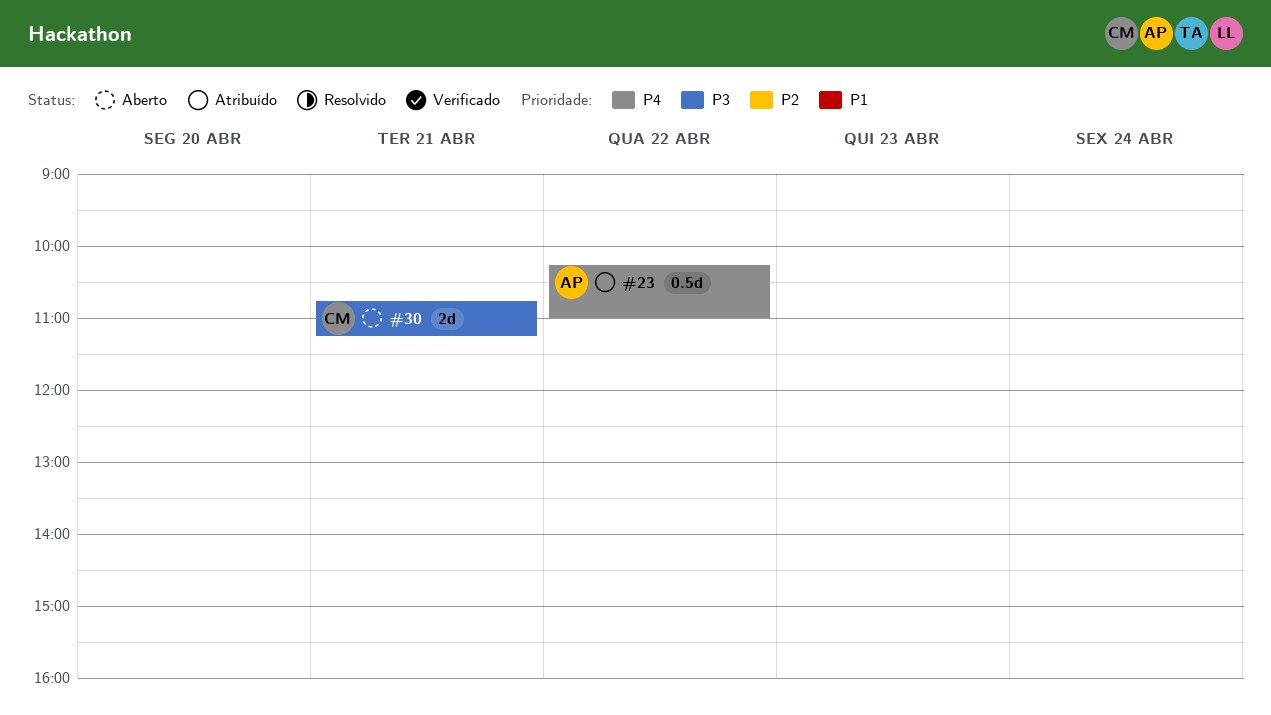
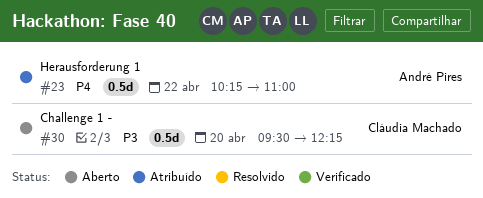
#30, estimate: 2d -> 0.5d
#30, day: Apr 21 -> Apr 20
#30, begins: 10:45 -> 09:30
#30, ends: 11:15 -> 12:15

